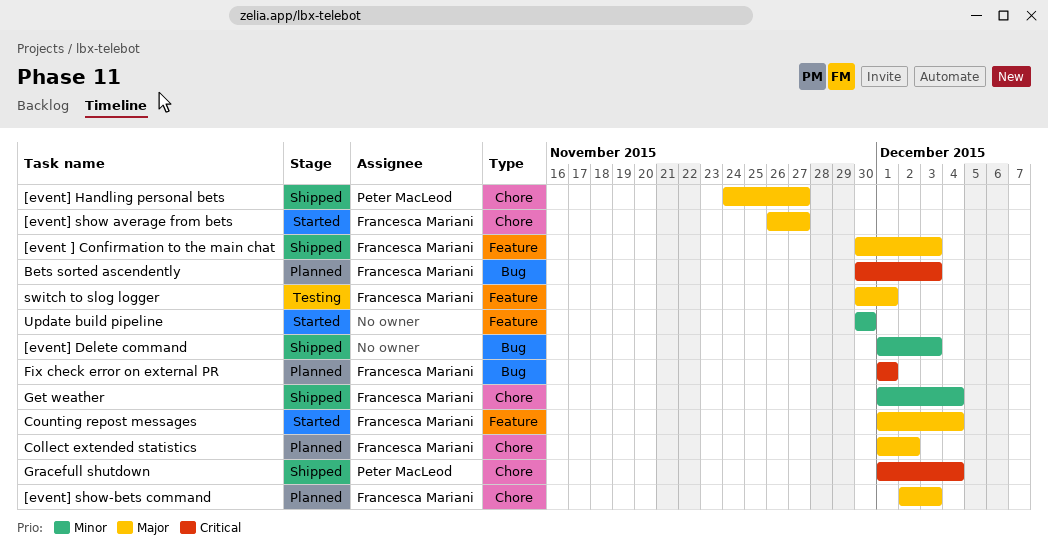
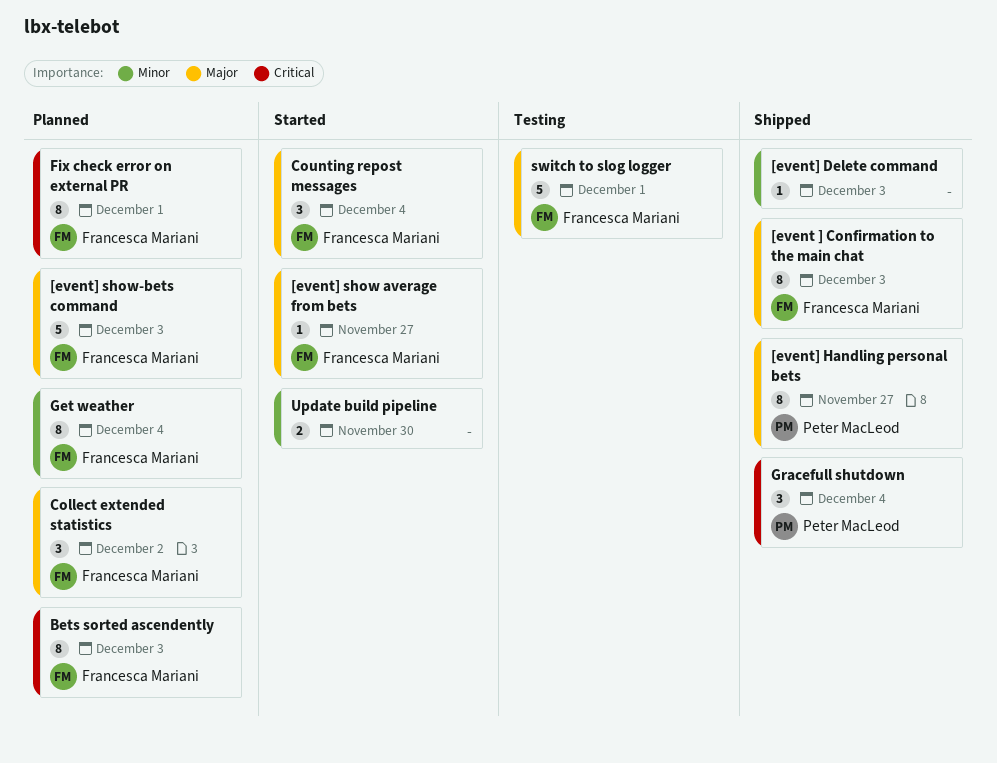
Get weather, status: Shipped -> Planned

